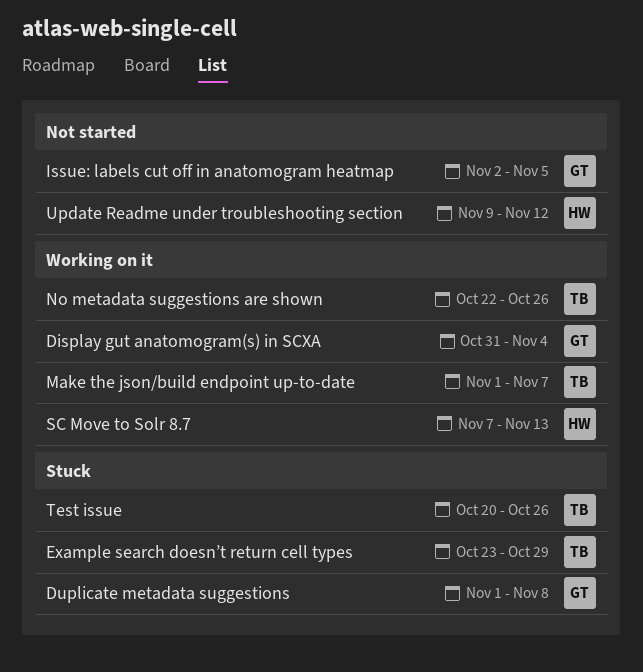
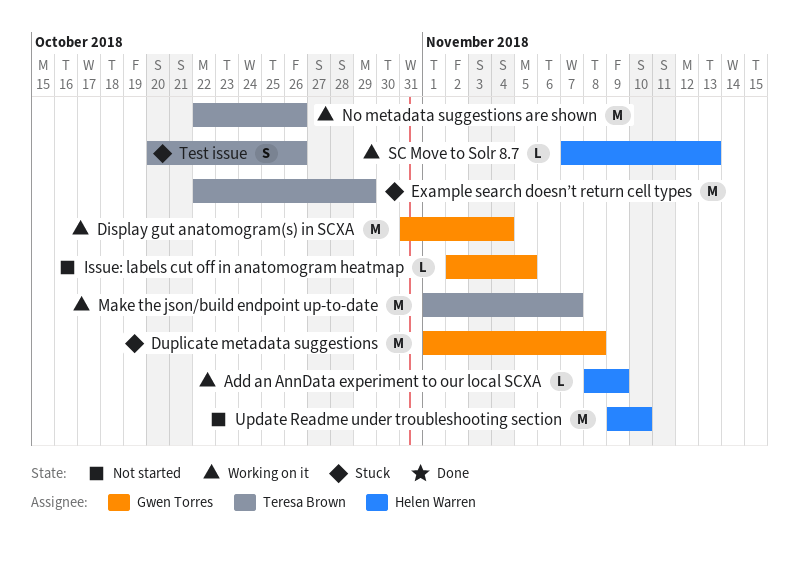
Add an AnnData experiment to our local SCXA: none -> present
Example search doesn’t return cell types, start: Oct 23 -> Oct 22
Update Readme under troubleshooting section, due: Nov 12 -> Nov 10

